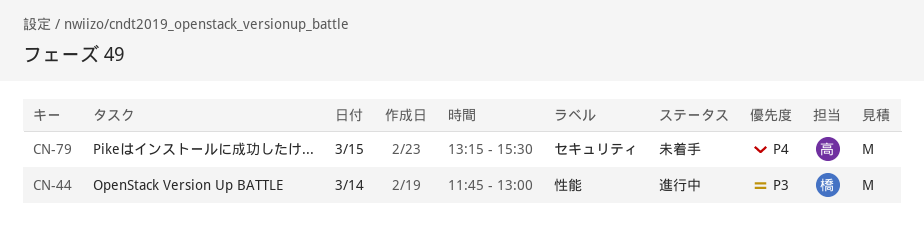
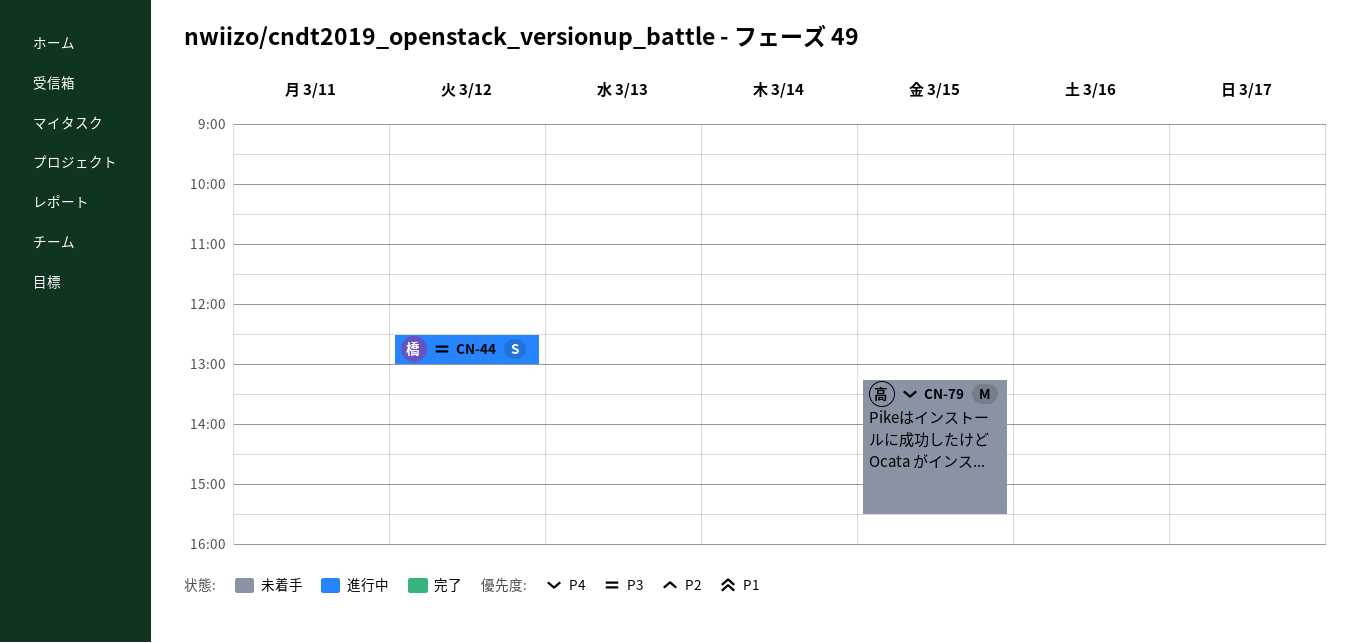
CN-44, estimate: M -> S
CN-44, day: Mar 14 -> Mar 12
CN-44, begins: 11:45 -> 12:30

